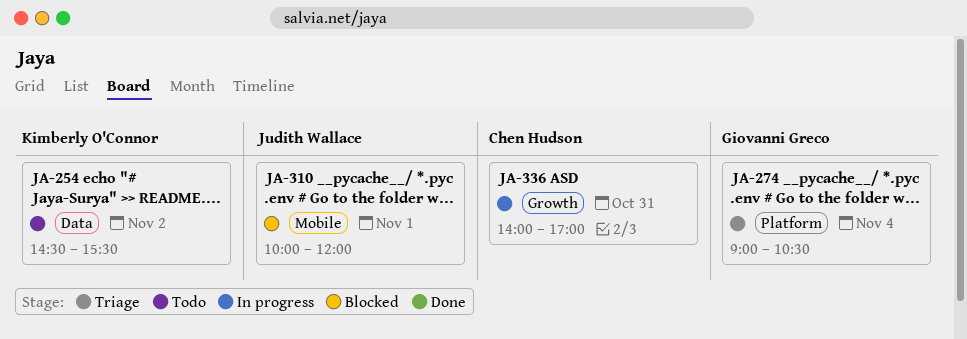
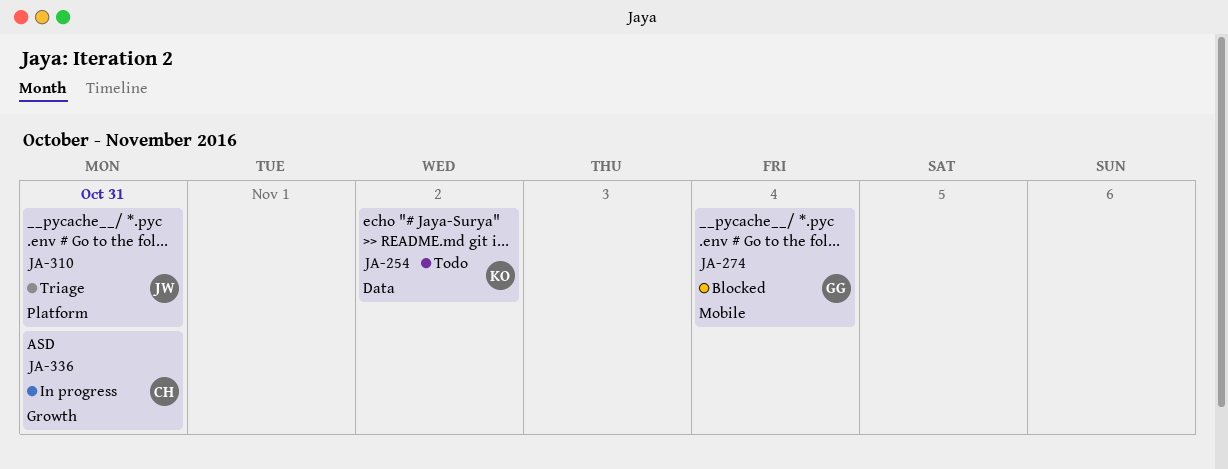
JA-274, status: Triage -> Blocked
JA-274, label: Platform -> Mobile
JA-310, status: Blocked -> Triage
JA-310, label: Mobile -> Platform
JA-310, day: Nov 1 -> Oct 31

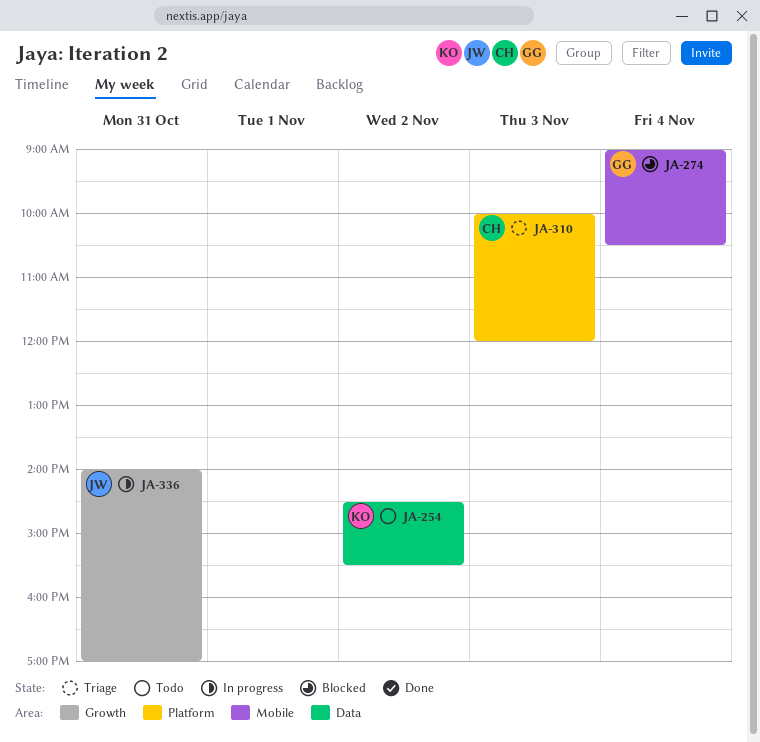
JA-310, owner: JW -> CH
JA-310, day: Oct 31 -> Nov 3
JA-336, owner: CH -> JW

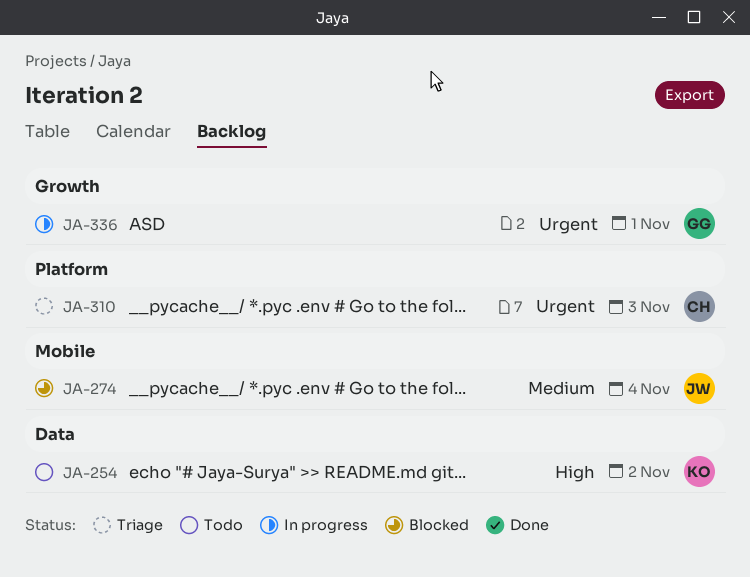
JA-274, owner: GG -> JW
JA-336, owner: JW -> GG
JA-336, day: Oct 31 -> Nov 1

